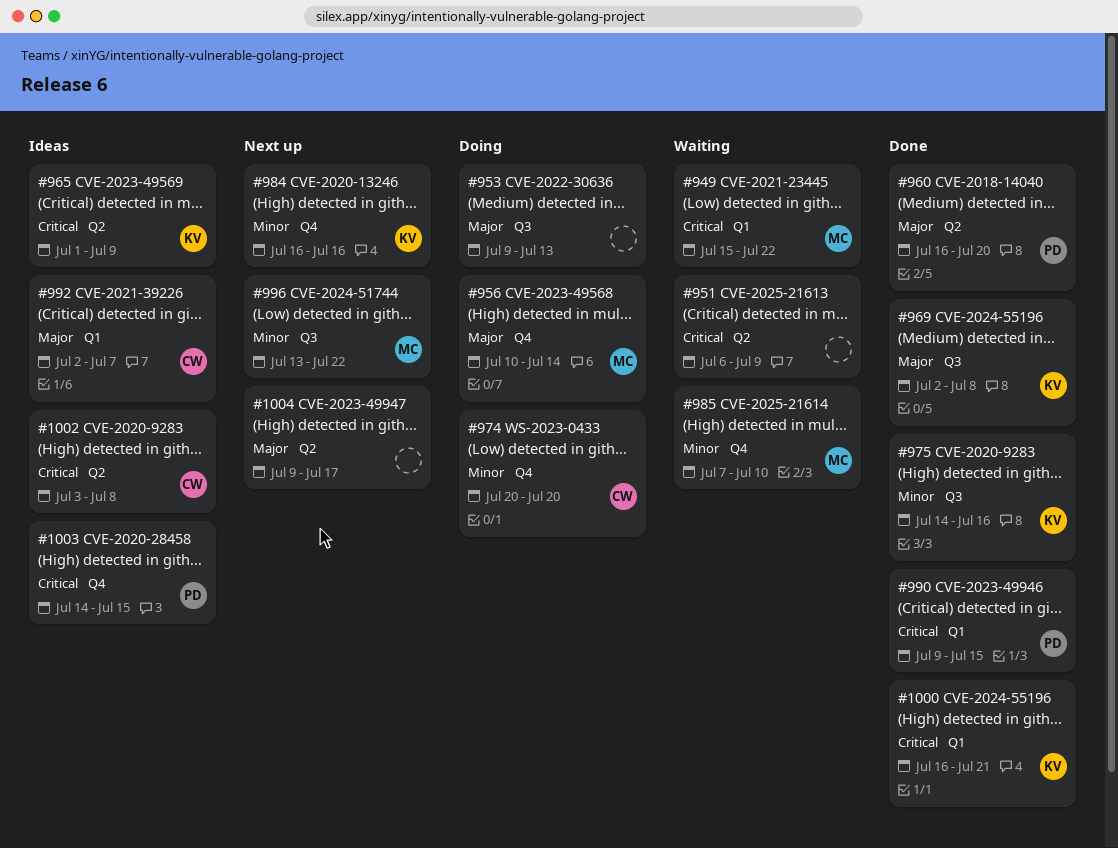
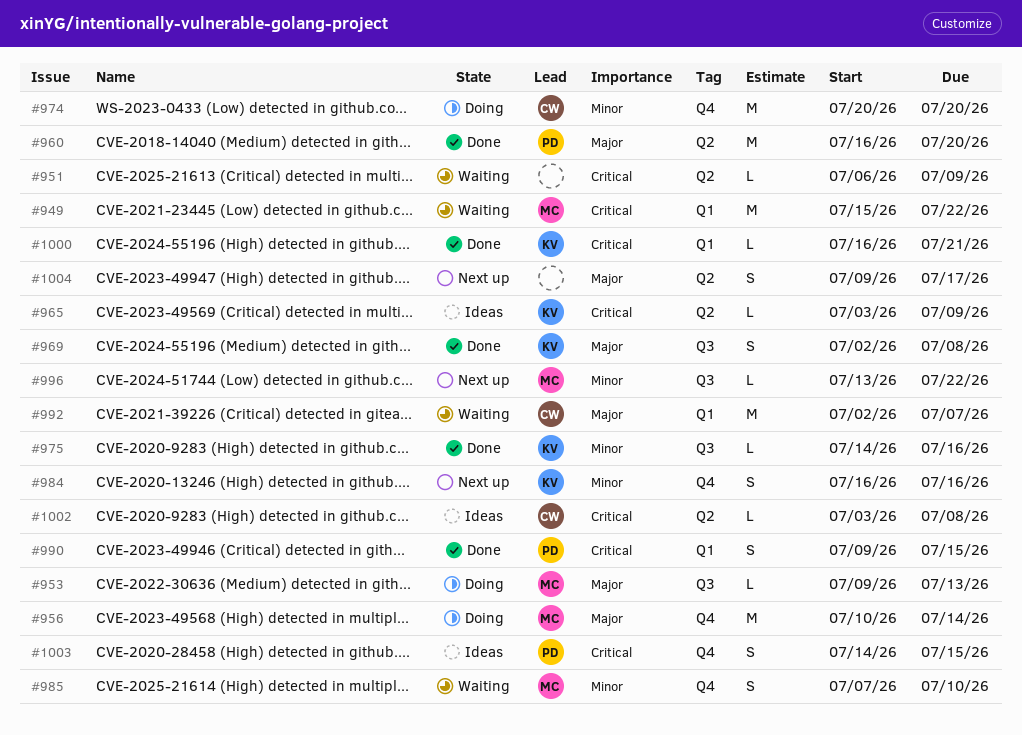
#953, owner: none -> MC
#965, start: Jul 1 -> Jul 3
#992, status: Ideas -> Waiting

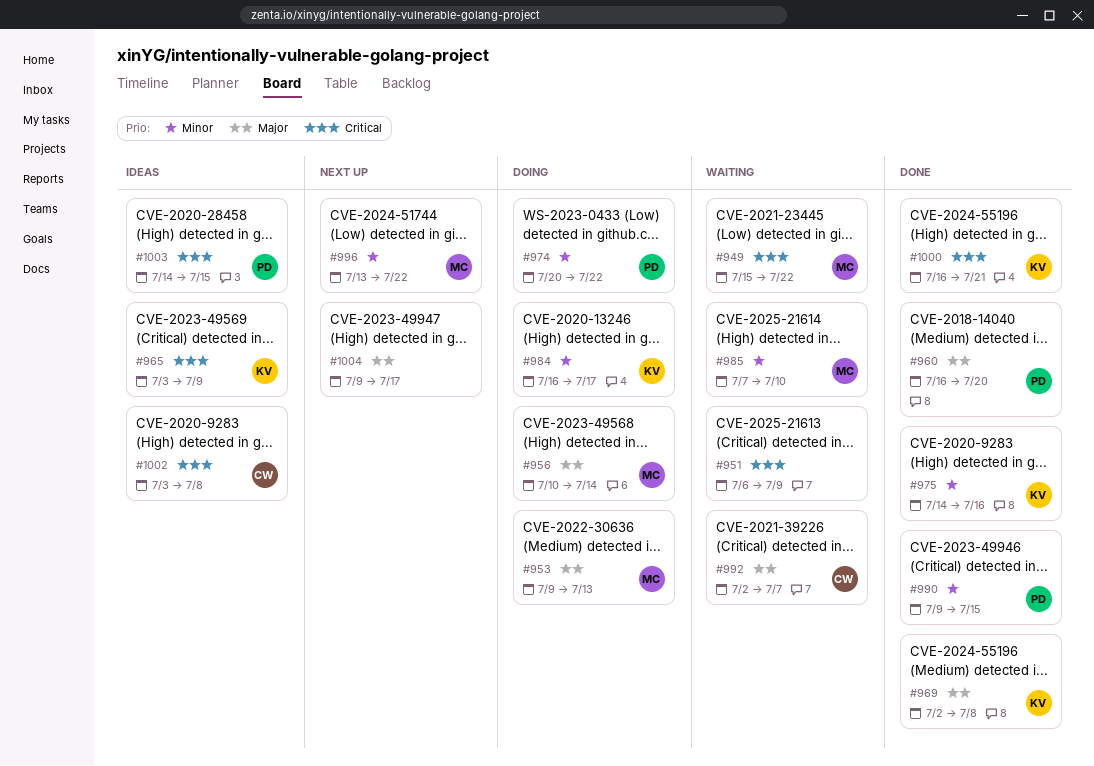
#974, owner: CW -> PD
#974, due: Jul 20 -> Jul 22
#984, status: Next up -> Doing
#984, due: Jul 16 -> Jul 17
#990, priority: Critical -> Minor

